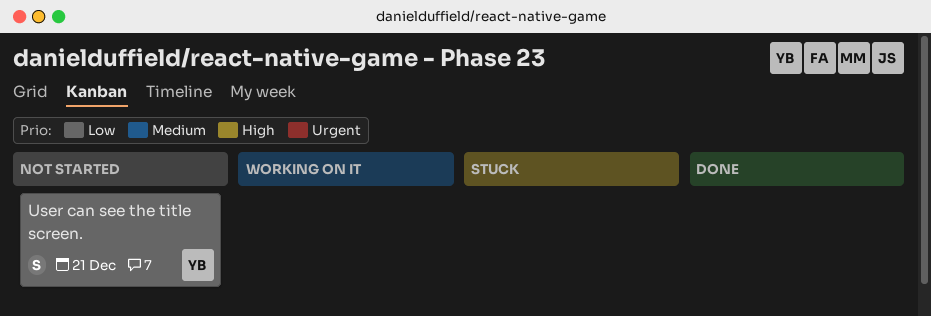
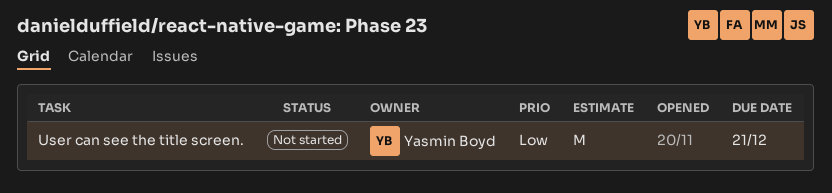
User can see the title screen., estimate: S -> M

